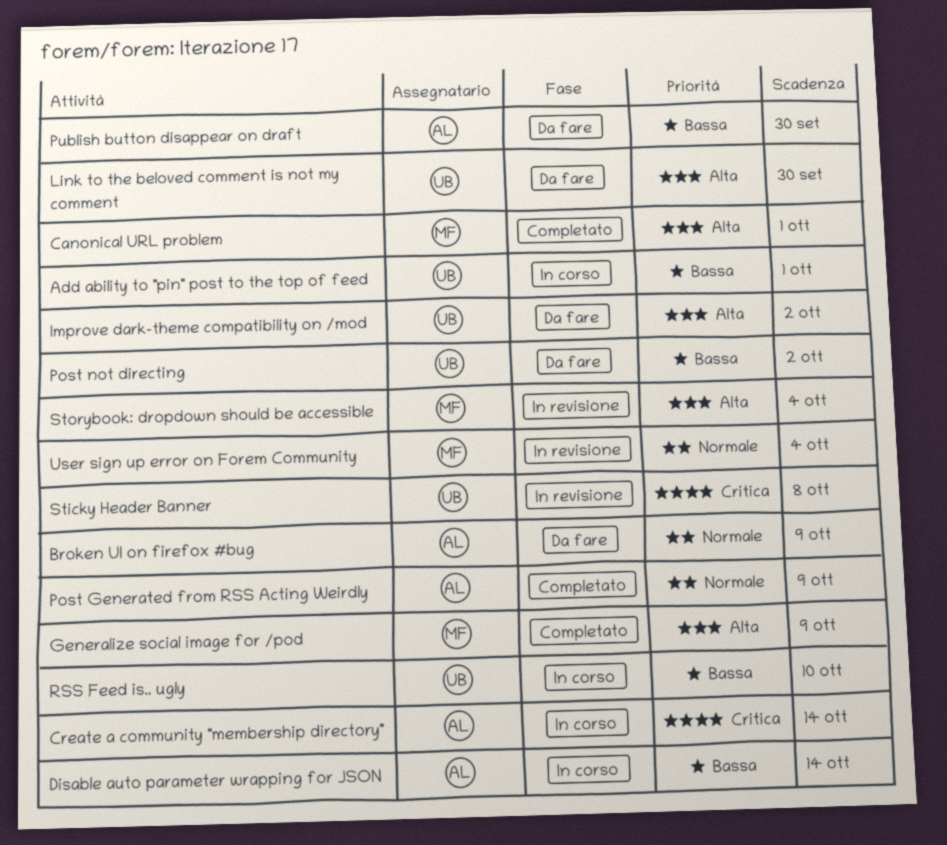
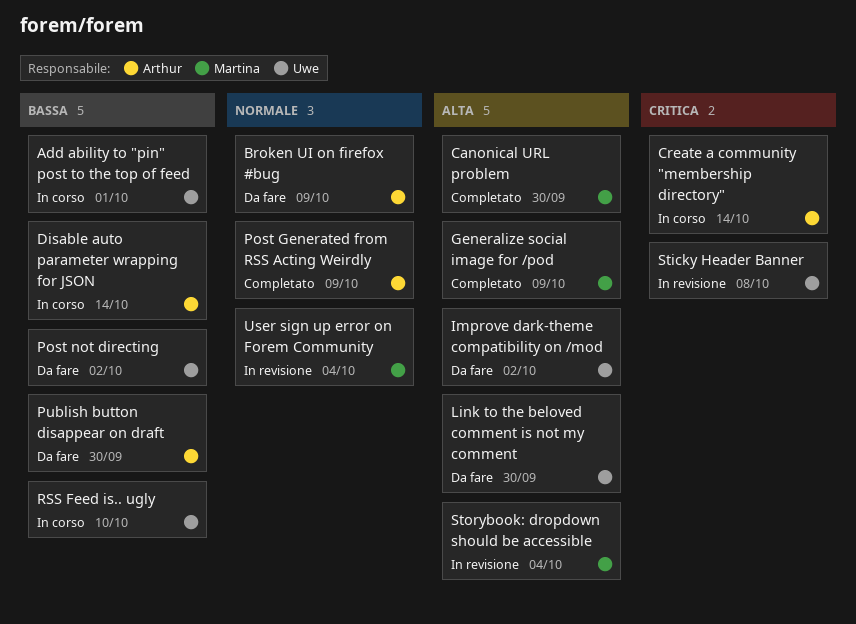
Canonical URL problem, due: Oct 1 -> Sep 30

